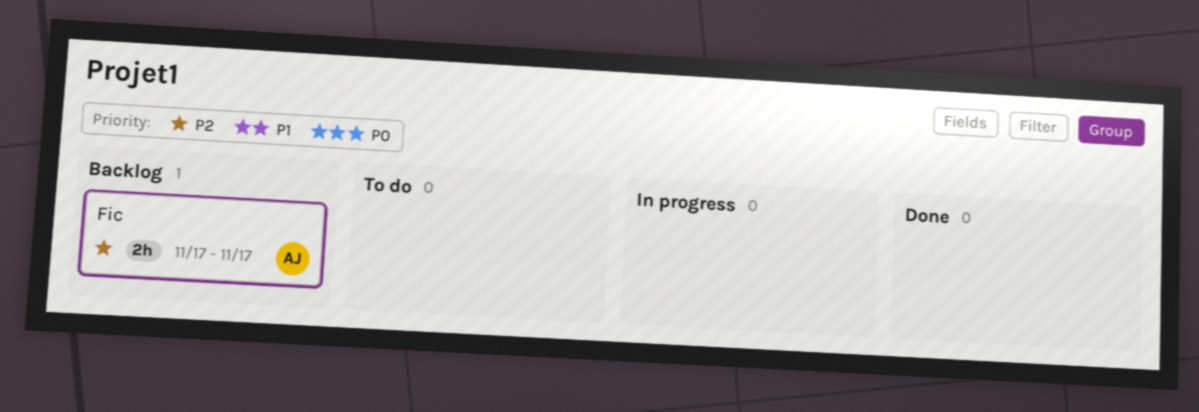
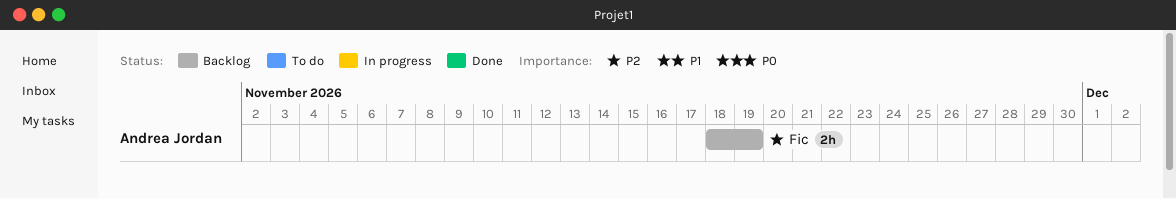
Fic, start: Nov 17 -> Nov 18
Fic, due: Nov 17 -> Nov 19

